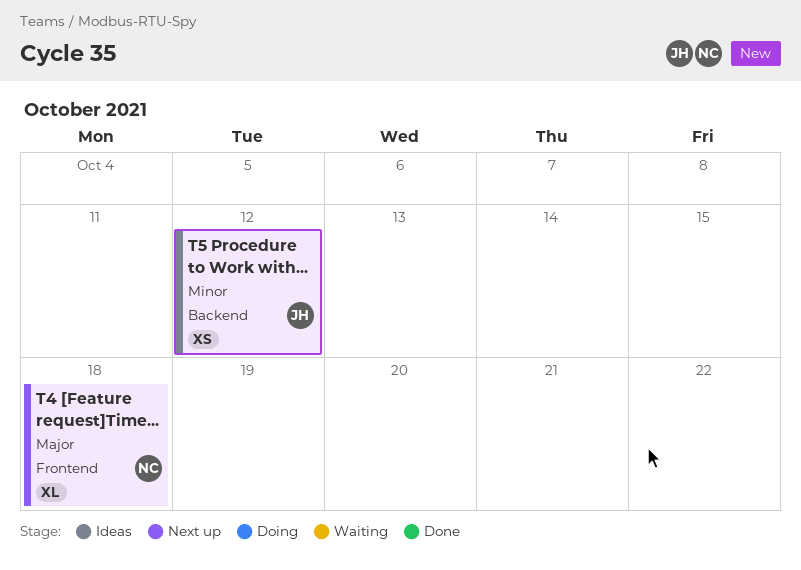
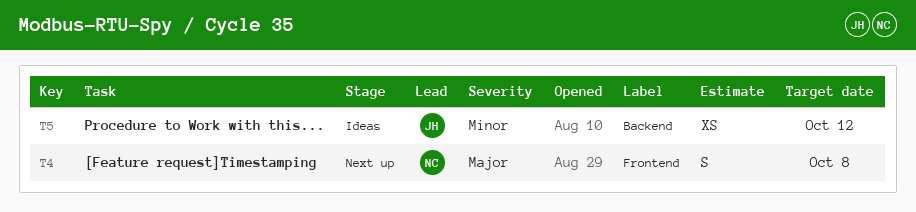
T4, estimate: XL -> S
T4, due: Oct 18 -> Oct 8

